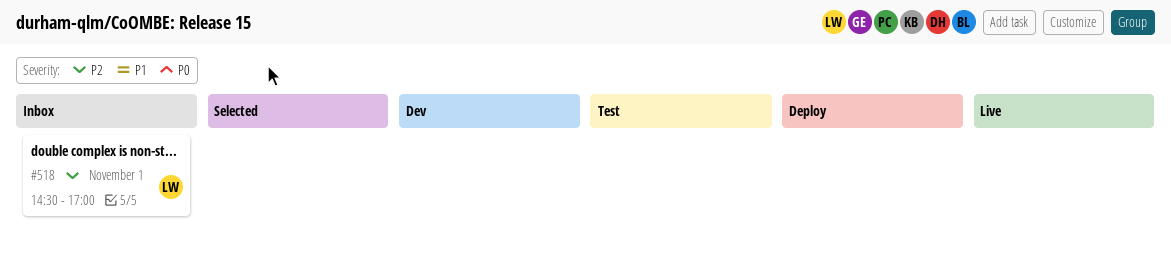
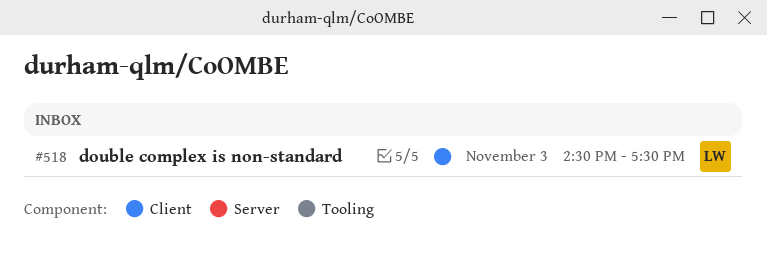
#518, day: Nov 1 -> Nov 3
#518, ends: 17:00 -> 17:30

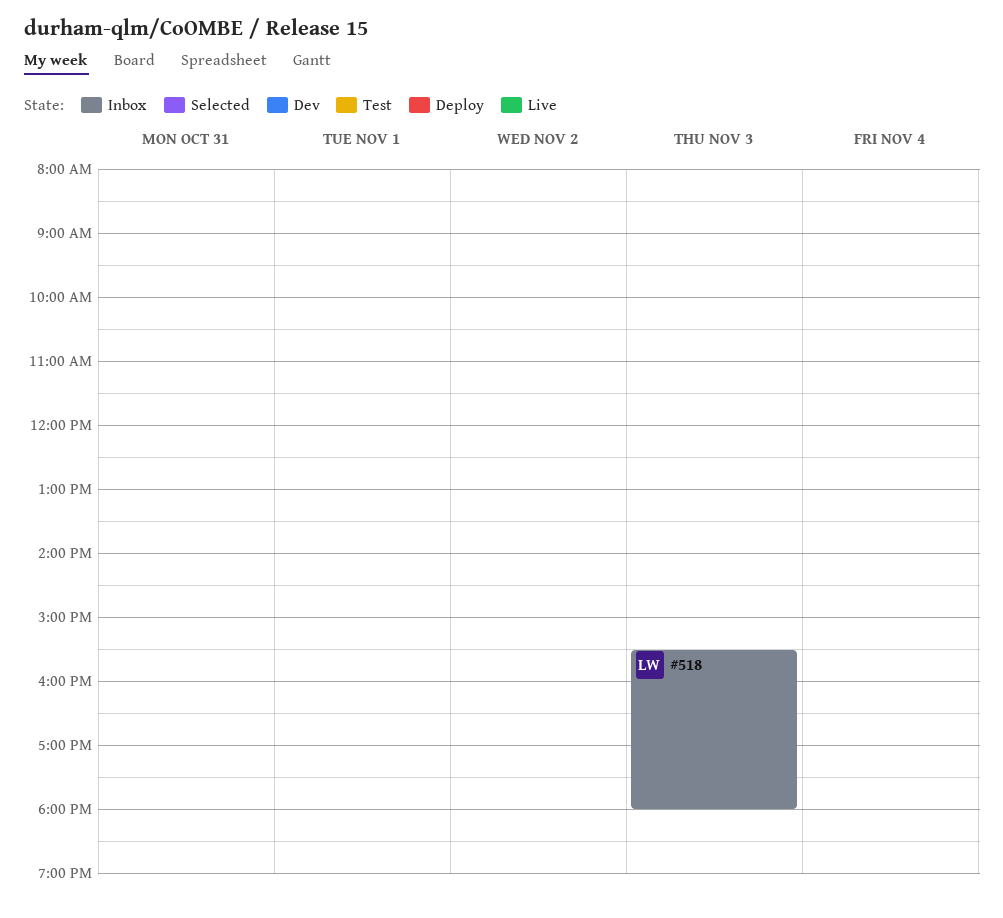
#518, begins: 14:30 -> 15:30
#518, ends: 17:30 -> 18:00

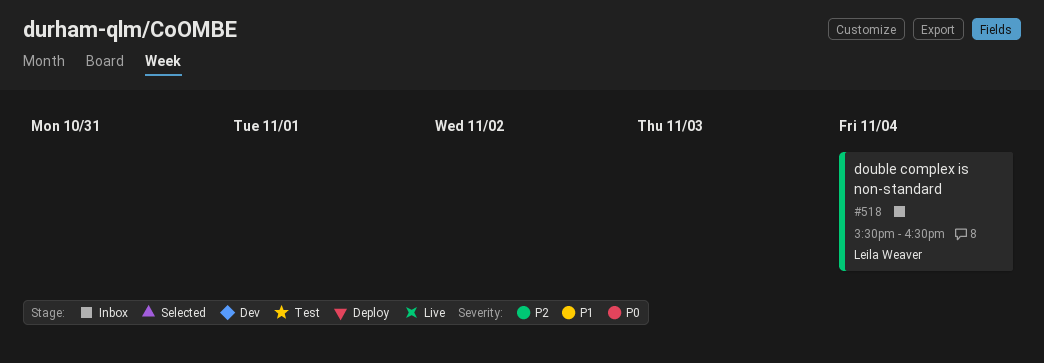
#518, day: Nov 3 -> Nov 4
#518, ends: 18:00 -> 16:30

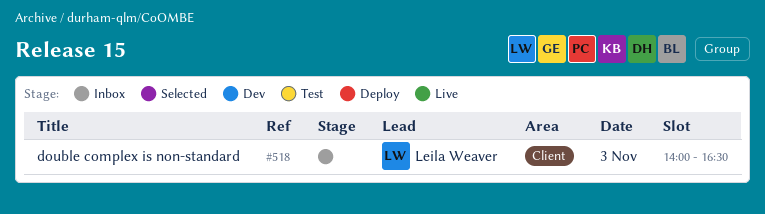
#518, day: Nov 4 -> Nov 3
#518, begins: 15:30 -> 14:00

